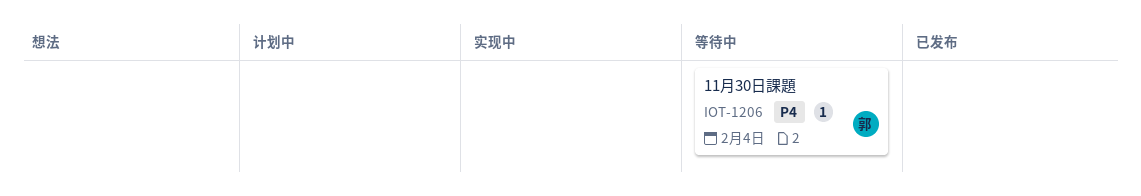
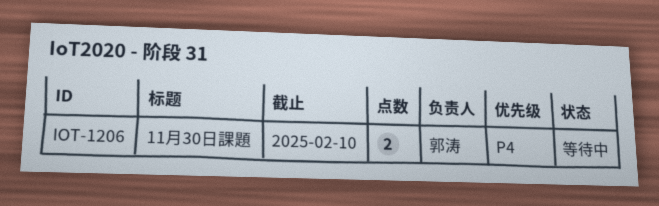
IOT-1206, estimate: 1 -> 2
IOT-1206, due: Feb 4 -> Feb 10

